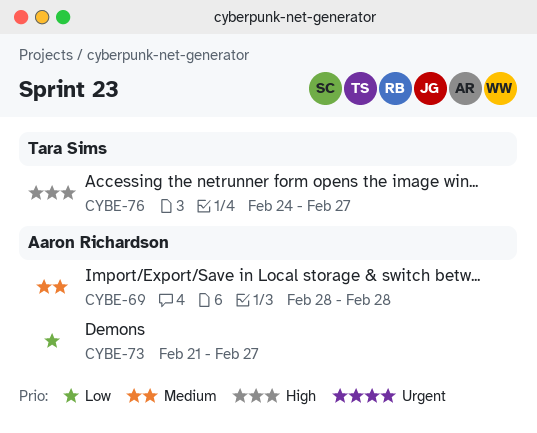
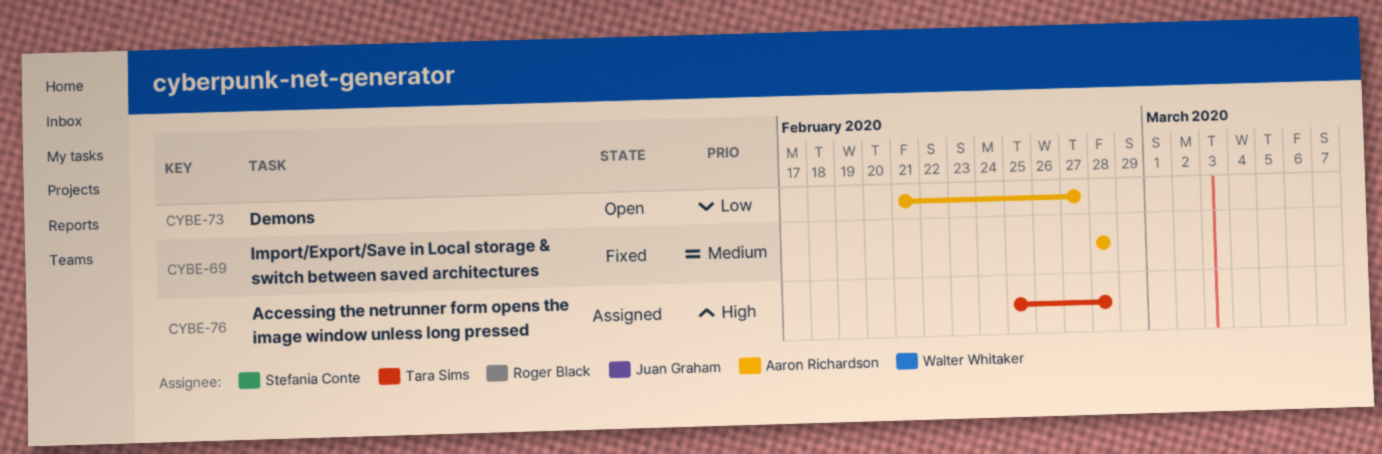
CYBE-76, start: Feb 24 -> Feb 25
CYBE-76, due: Feb 27 -> Feb 28

